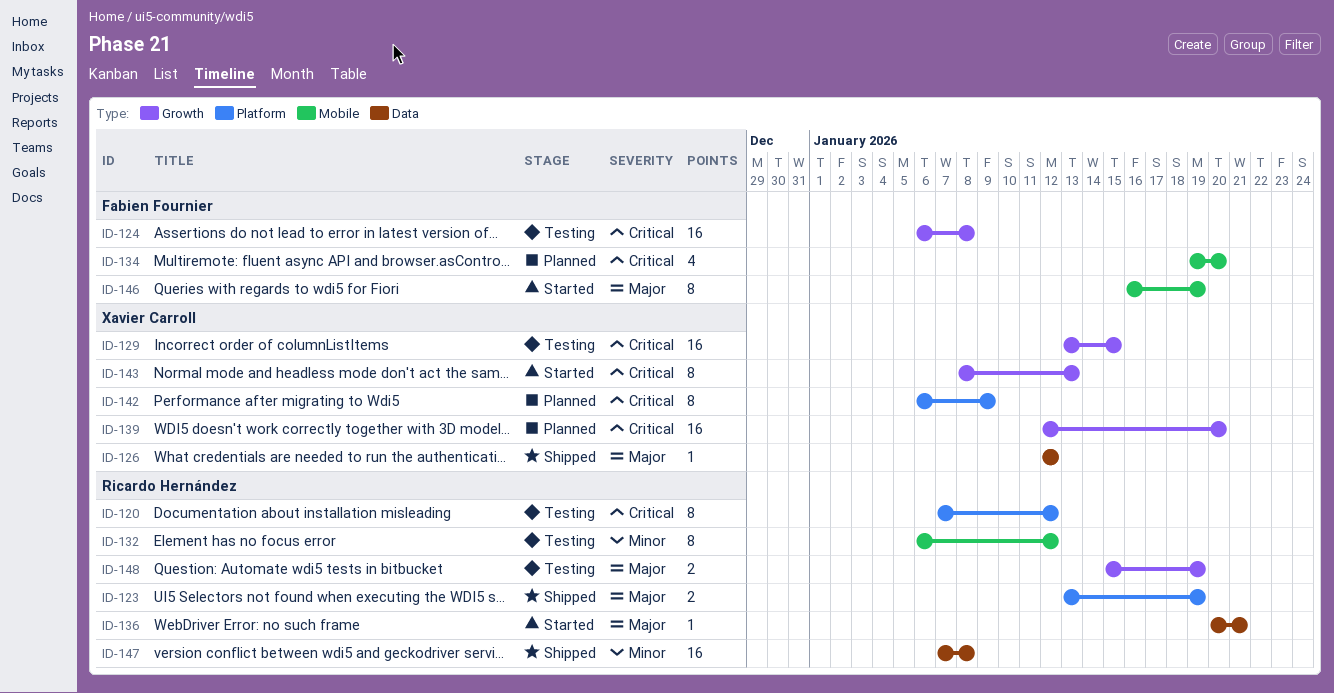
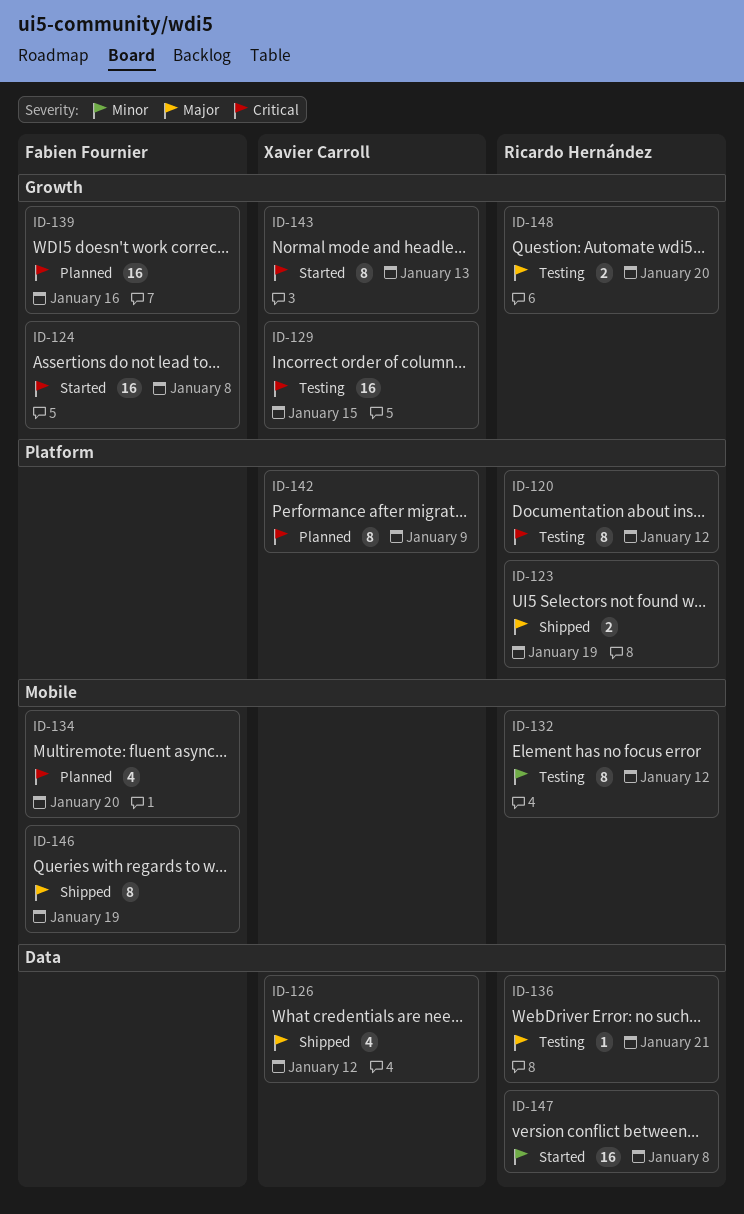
ID-124, status: Testing -> Started
ID-126, estimate: 1 -> 4
ID-136, status: Started -> Testing
ID-139, owner: Xavier Carroll -> Fabien Fournier
ID-139, due: Jan 20 -> Jan 16
ID-146, status: Started -> Shipped
ID-147, status: Shipped -> Started
ID-148, due: Jan 19 -> Jan 20

